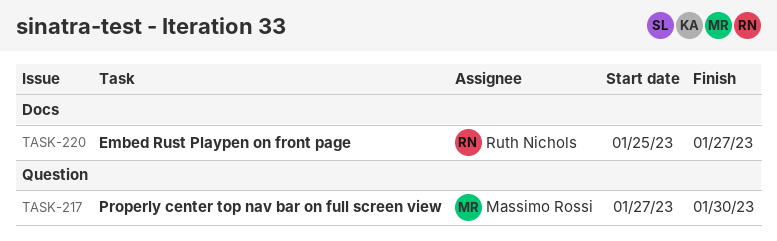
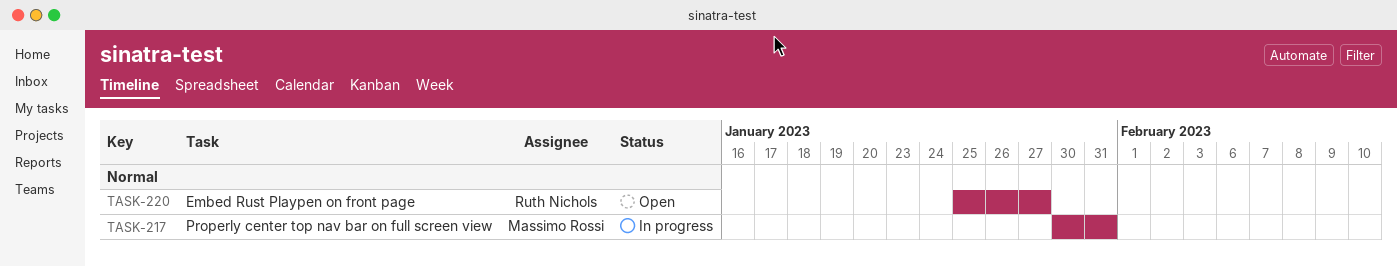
TASK-217, start: Jan 27 -> Jan 30
TASK-217, due: Jan 30 -> Jan 31

